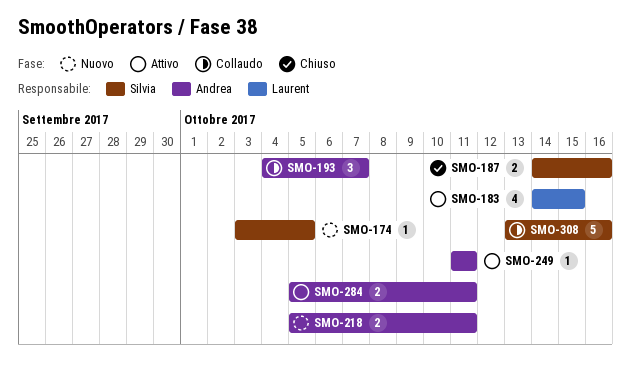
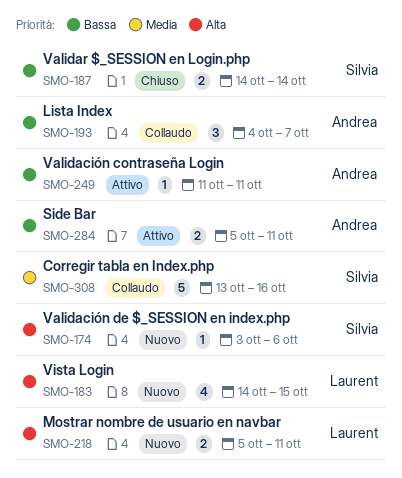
SMO-174, due: Oct 5 -> Oct 6
SMO-183, status: Attivo -> Nuovo
SMO-187, due: Oct 16 -> Oct 14
SMO-218, owner: Andrea -> Laurent

